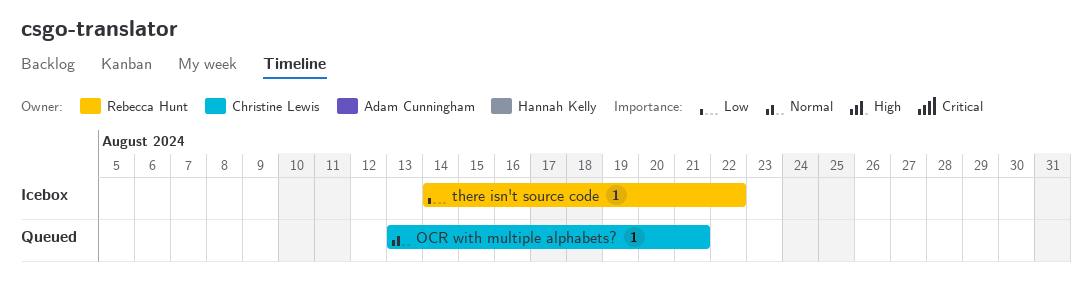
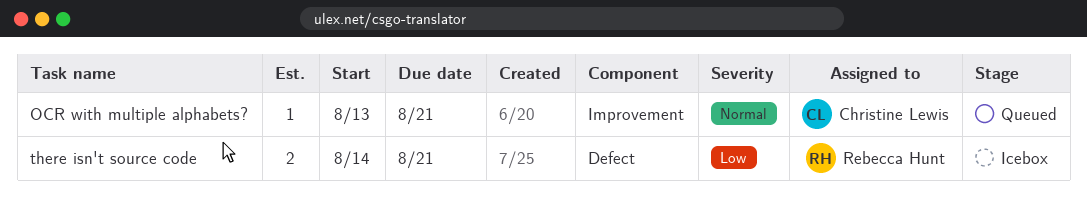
there isn't source code, estimate: 1 -> 2
there isn't source code, due: Aug 22 -> Aug 21

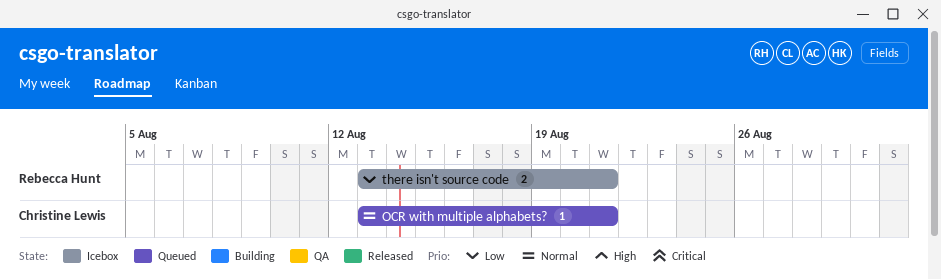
there isn't source code, start: Aug 14 -> Aug 13

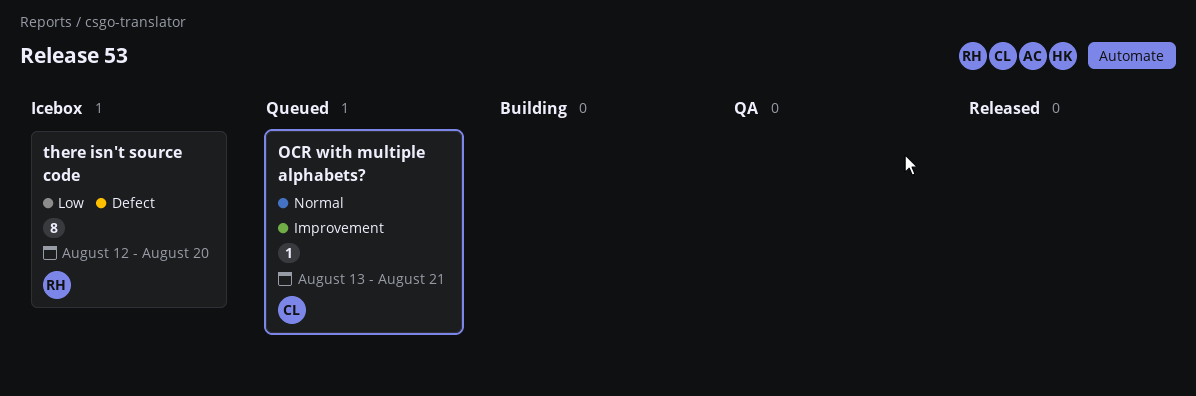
there isn't source code, estimate: 2 -> 8
there isn't source code, start: Aug 13 -> Aug 12
there isn't source code, due: Aug 21 -> Aug 20

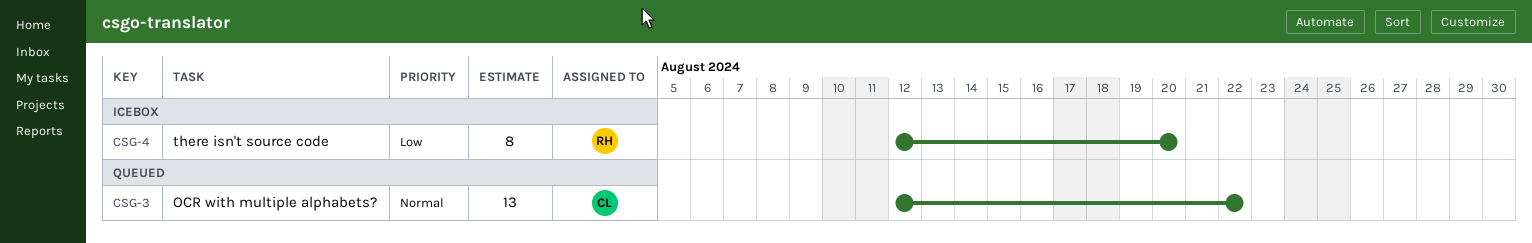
OCR with multiple alphabets?, estimate: 1 -> 13
OCR with multiple alphabets?, start: Aug 13 -> Aug 12
OCR with multiple alphabets?, due: Aug 21 -> Aug 22

